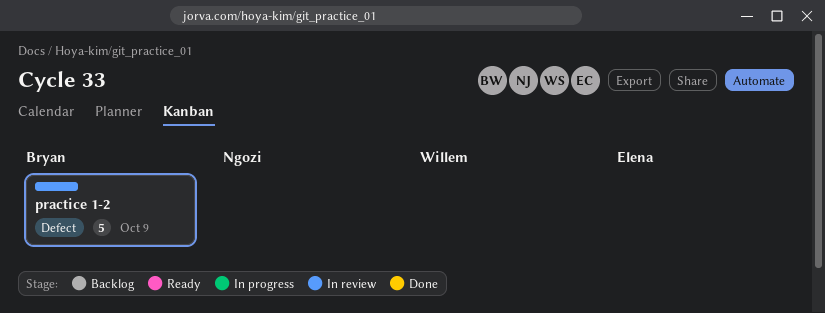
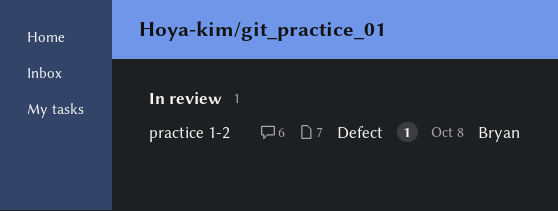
practice 1-2, estimate: 5 -> 1
practice 1-2, due: Oct 9 -> Oct 8

